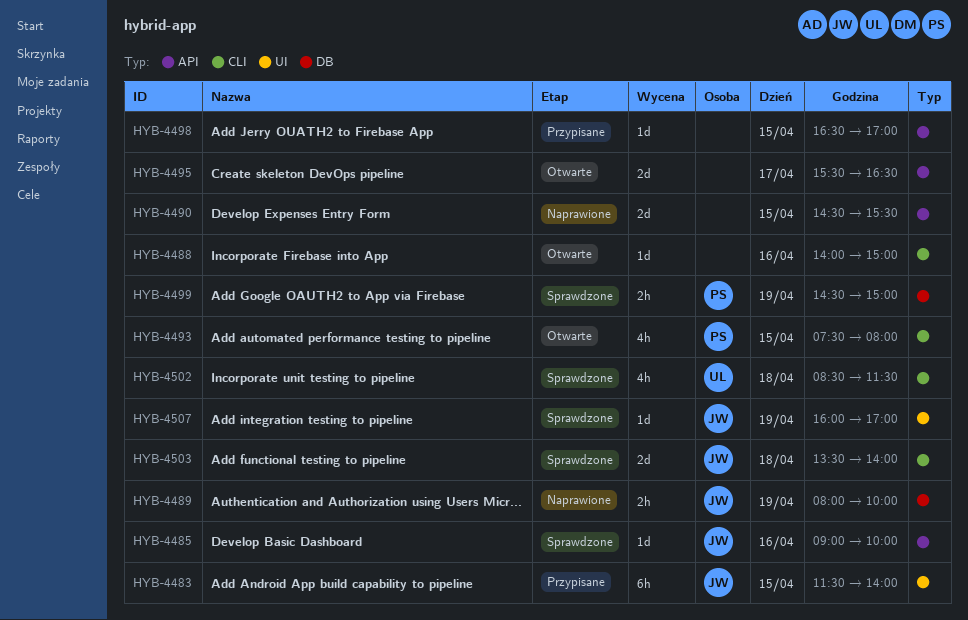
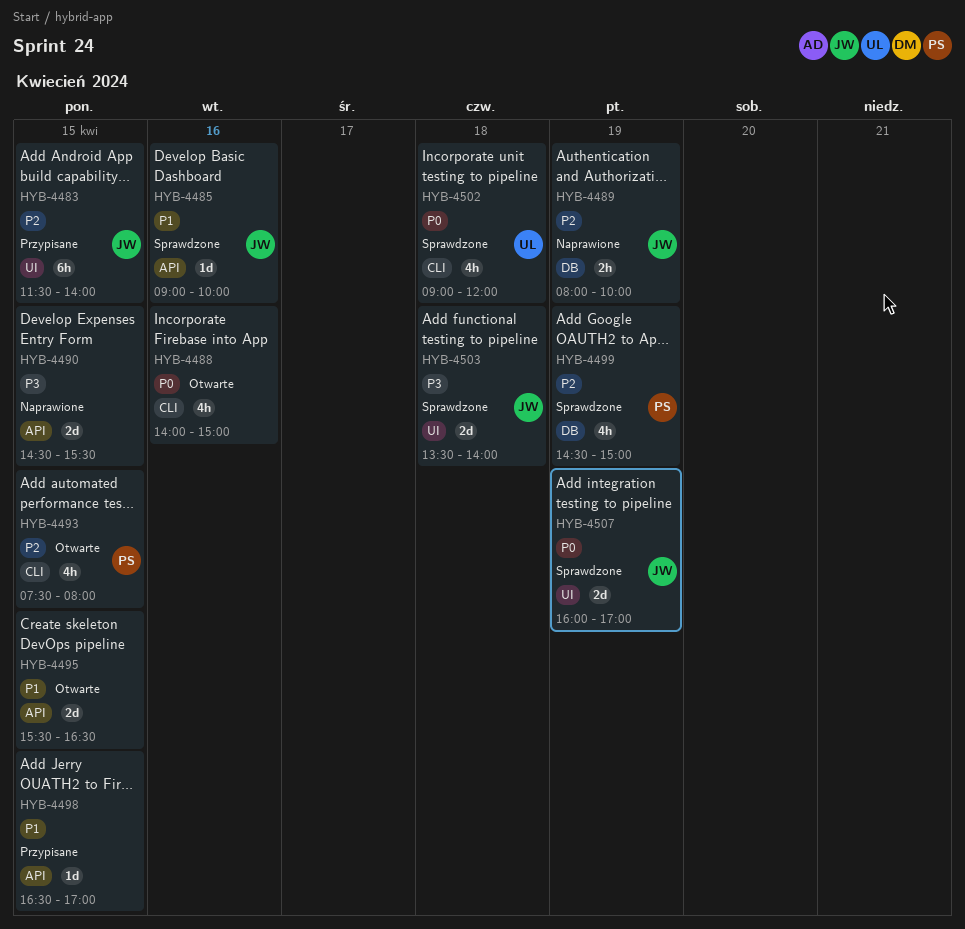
HYB-4488, estimate: 1d -> 4h
HYB-4495, day: Apr 17 -> Apr 15
HYB-4499, estimate: 2h -> 4h
HYB-4502, begins: 08:30 -> 09:00
HYB-4502, ends: 11:30 -> 12:00
HYB-4503, label: CLI -> UI
HYB-4507, estimate: 1d -> 2d

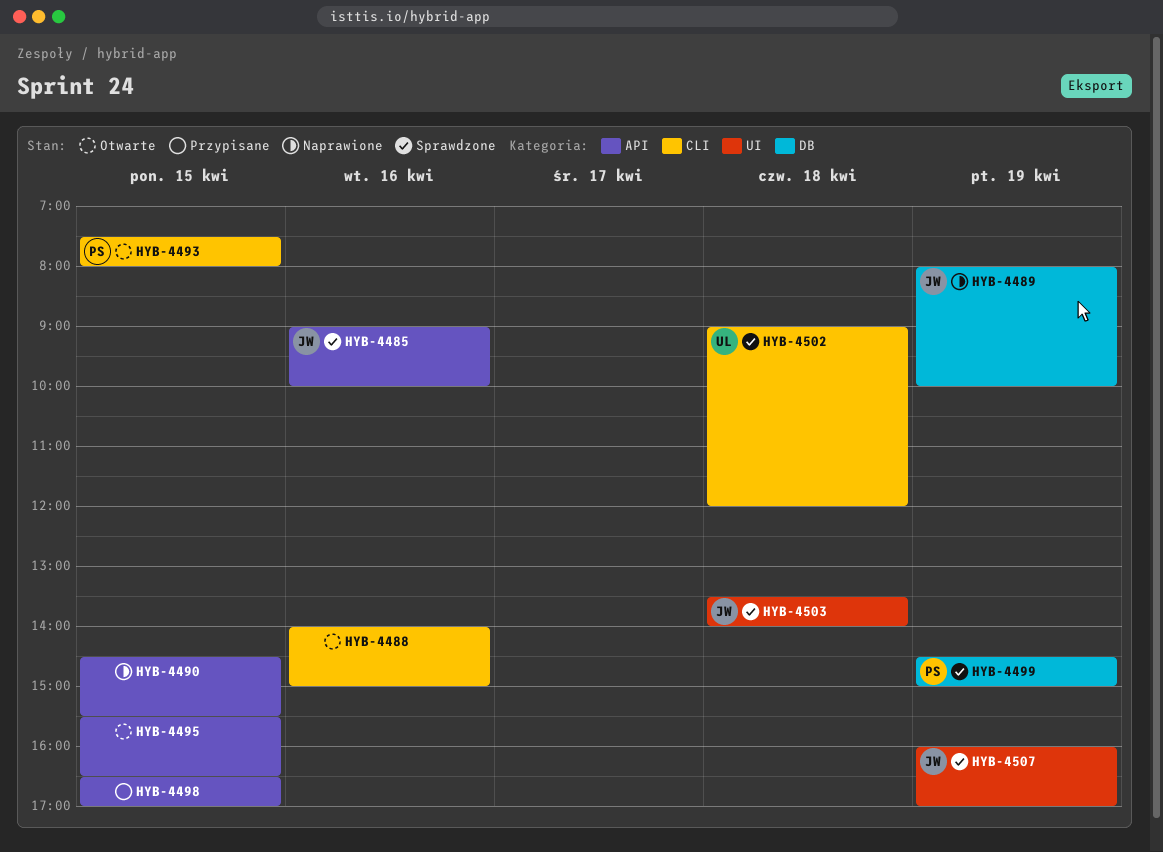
HYB-4483: present -> none

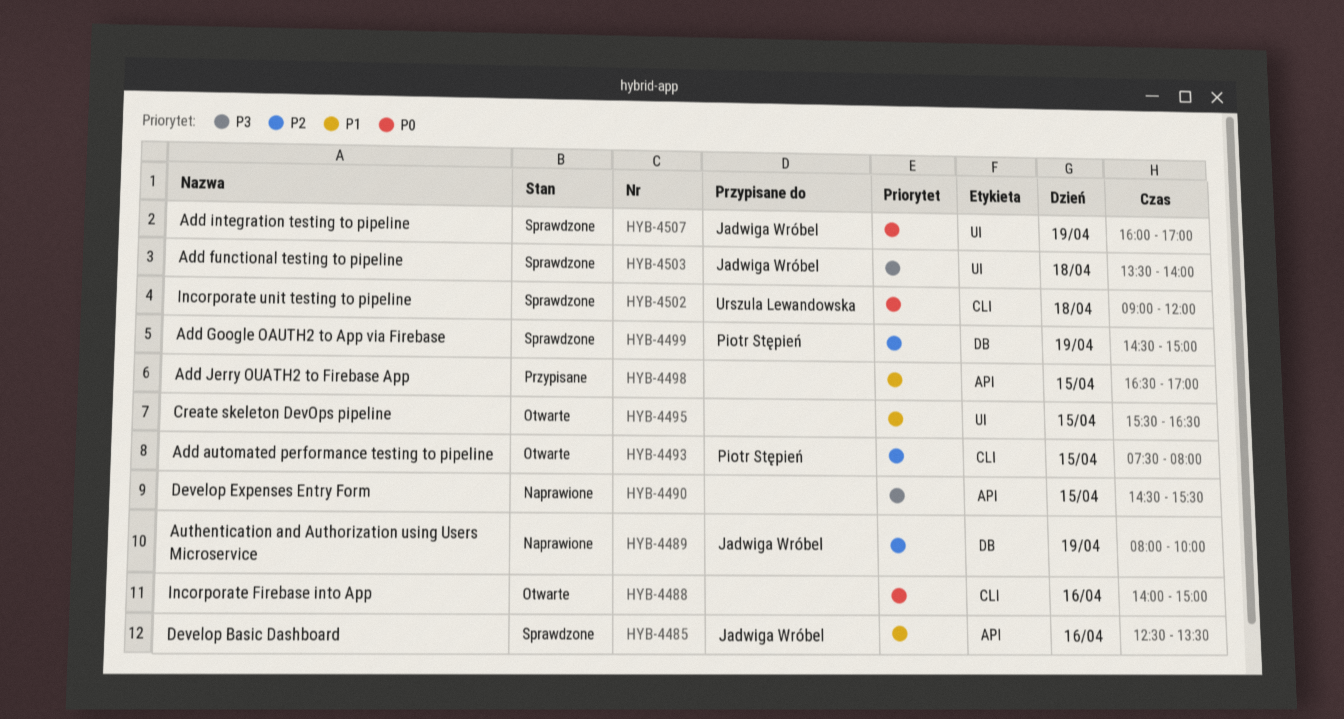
HYB-4485, begins: 09:00 -> 12:30
HYB-4485, ends: 10:00 -> 13:30
HYB-4495, label: API -> UI

